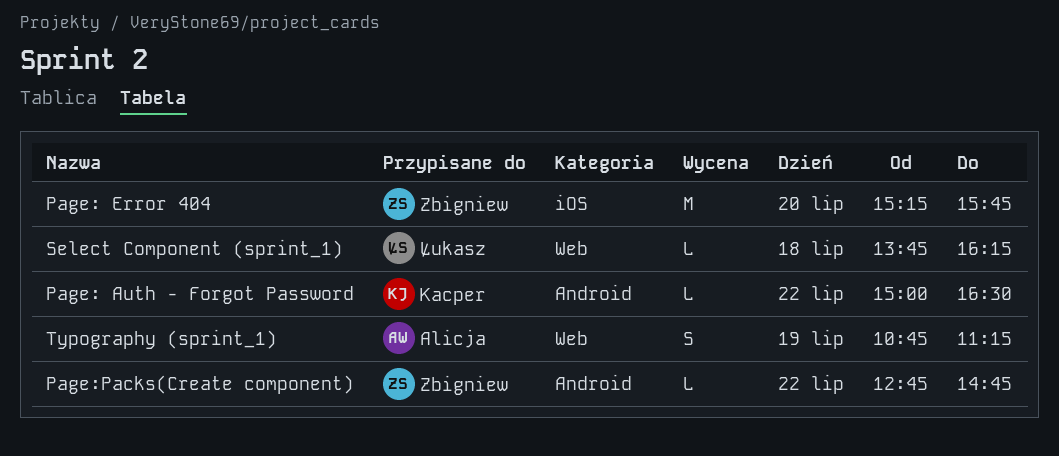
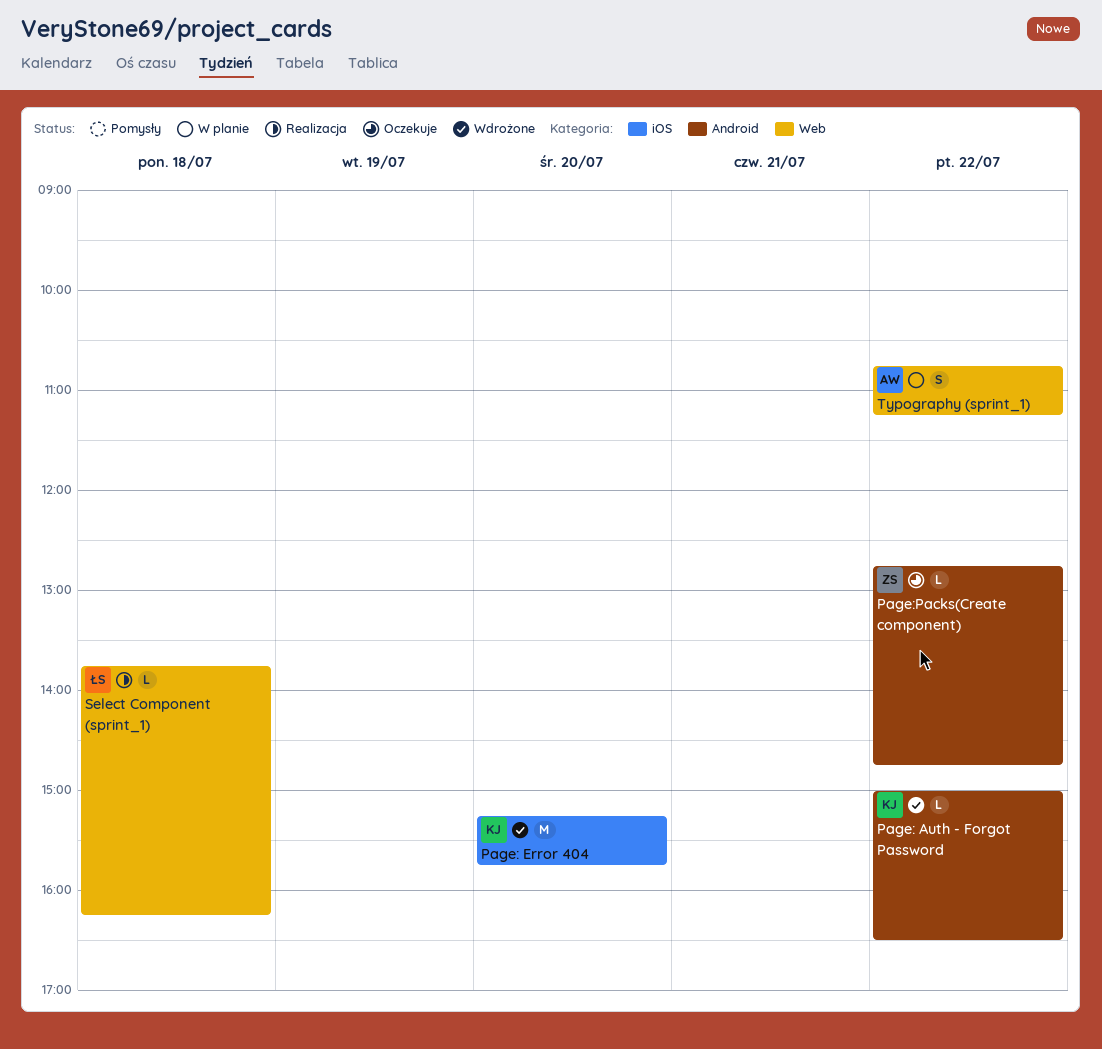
Page: Error 404, owner: Zbigniew -> Kacper
Typography (sprint_1), day: Jul 19 -> Jul 22

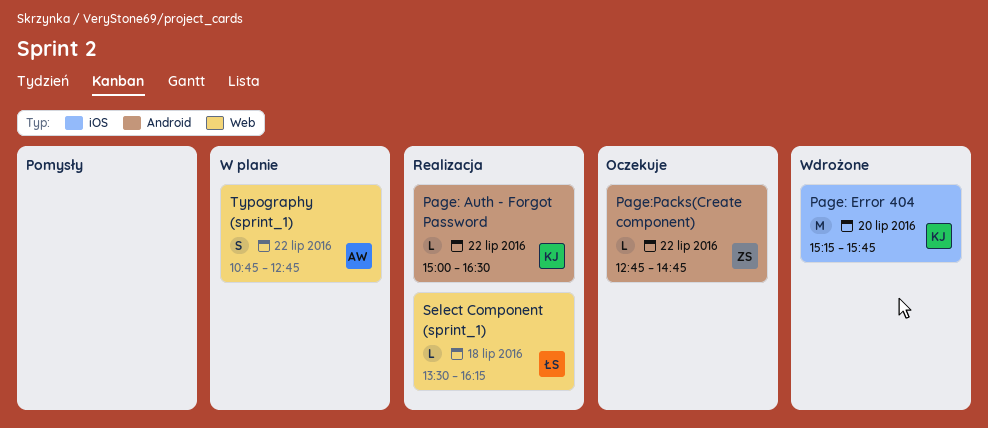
Page: Auth - Forgot Password, status: Wdrożone -> Realizacja
Select Component (sprint_1), begins: 13:45 -> 13:30
Typography (sprint_1), ends: 11:15 -> 12:45

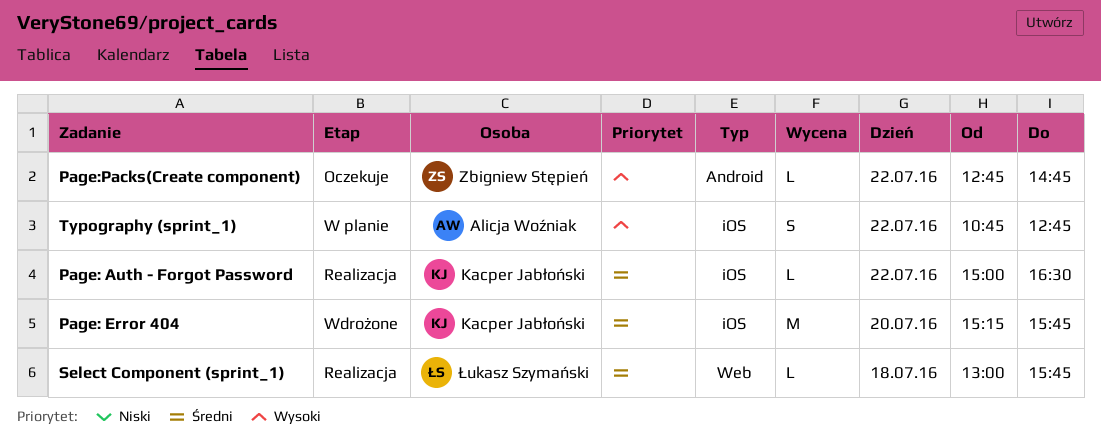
Page: Auth - Forgot Password, label: Android -> iOS
Select Component (sprint_1), begins: 13:30 -> 13:00
Select Component (sprint_1), ends: 16:15 -> 15:45
Typography (sprint_1), label: Web -> iOS

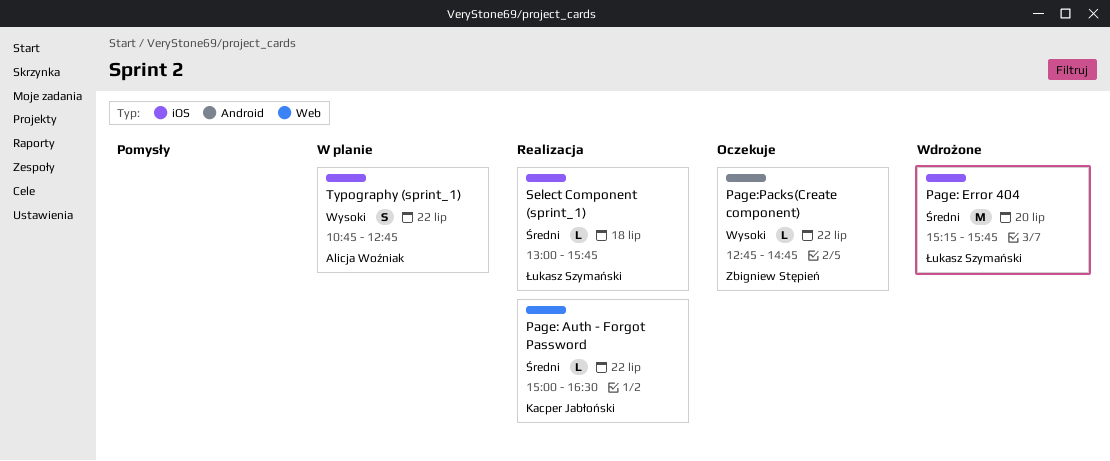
Page: Auth - Forgot Password, label: iOS -> Web
Page: Error 404, owner: Kacper Jabłoński -> Łukasz Szymański
Select Component (sprint_1), label: Web -> iOS

